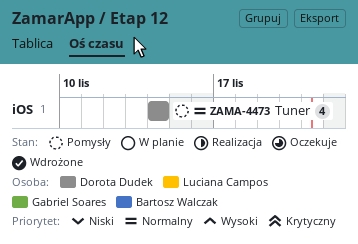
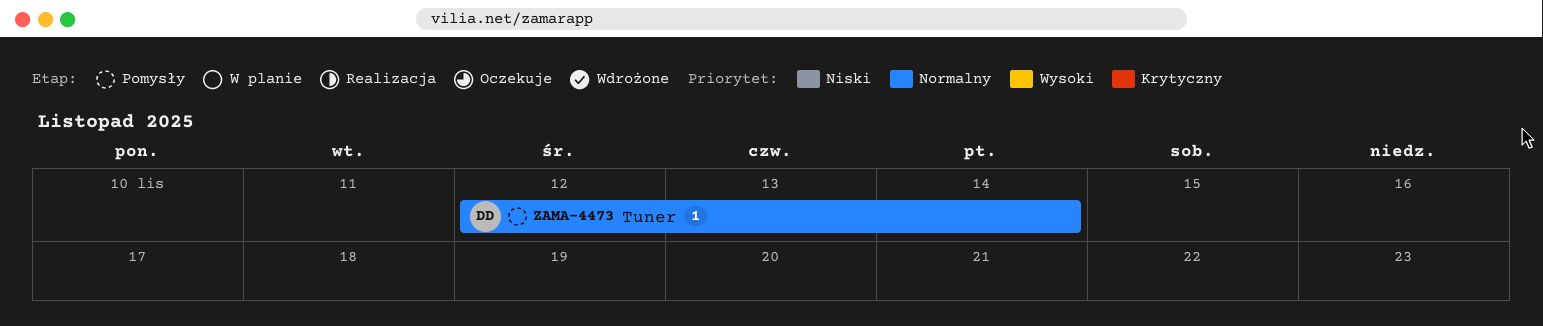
ZAMA-4473, estimate: 4 -> 1
ZAMA-4473, start: Nov 14 -> Nov 12

